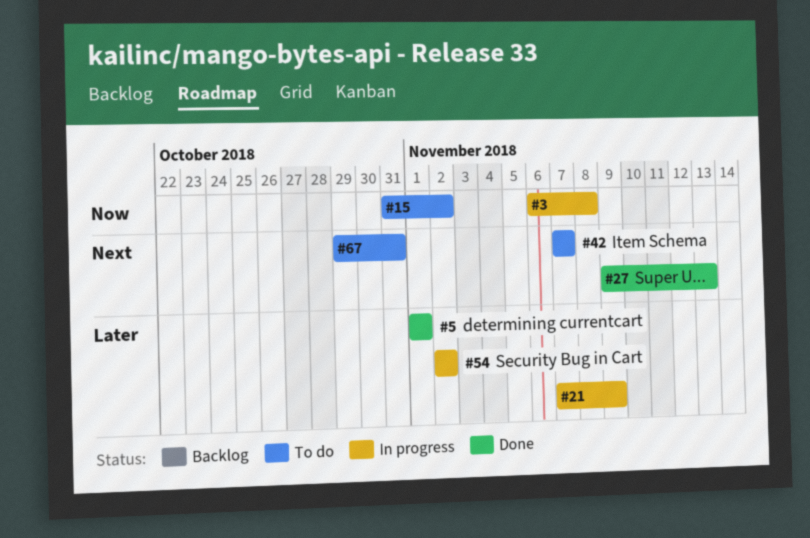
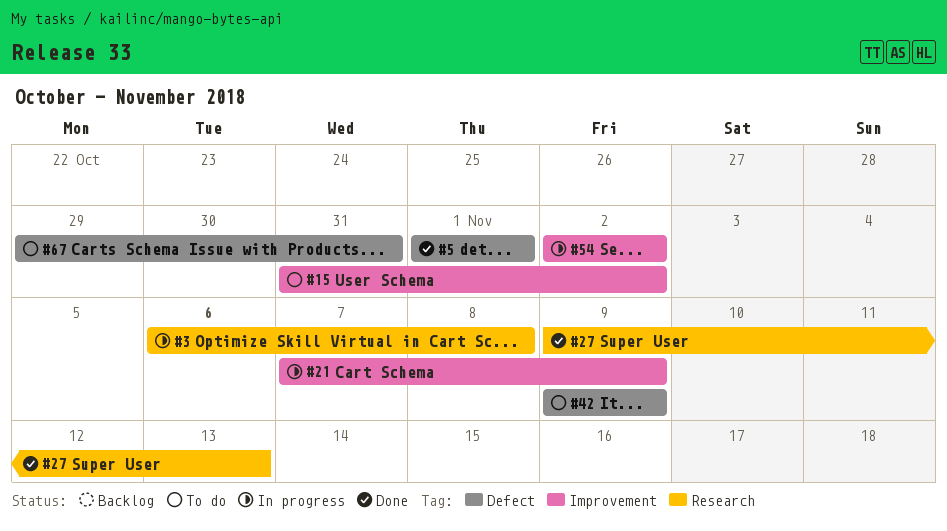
#42, start: Nov 7 -> Nov 9
#42, due: Nov 7 -> Nov 9

